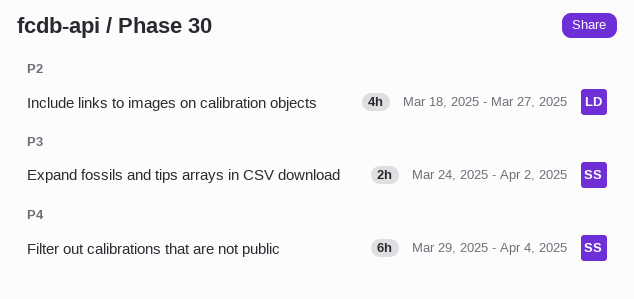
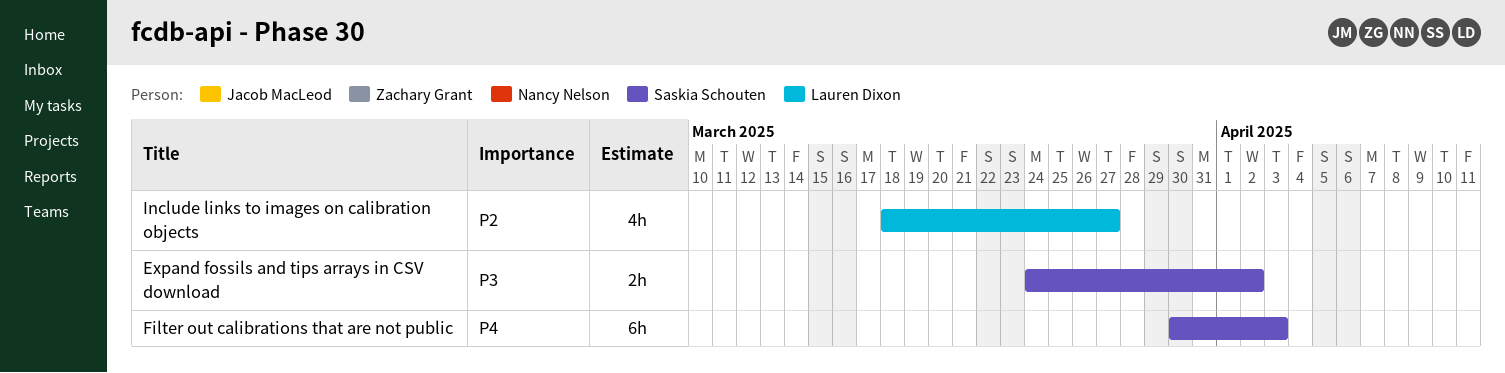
Filter out calibrations that are not public, start: Mar 29 -> Mar 30
Filter out calibrations that are not public, due: Apr 4 -> Apr 3

